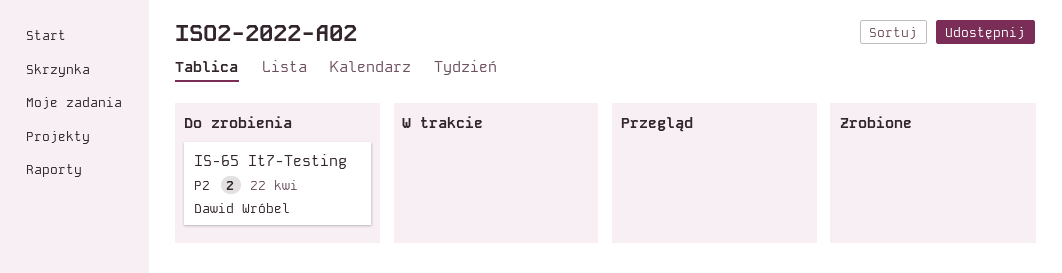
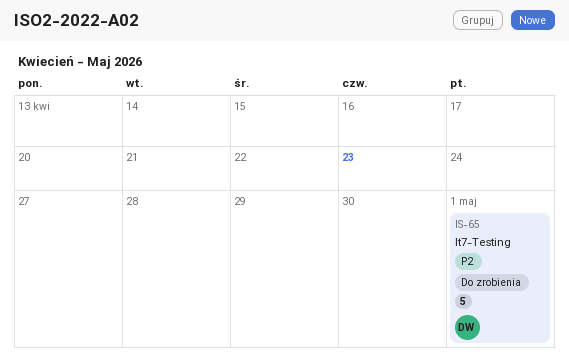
IS-65, estimate: 2 -> 5
IS-65, due: Apr 22 -> May 1

